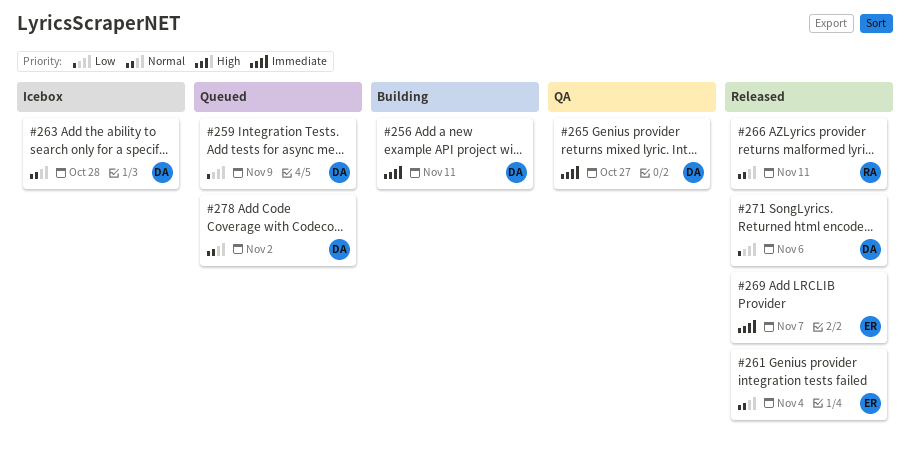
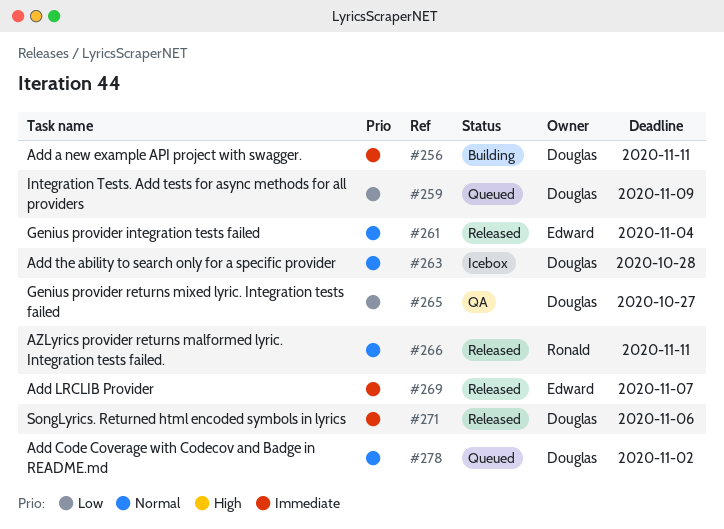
#265, priority: Immediate -> Low
#271, priority: Low -> Immediate

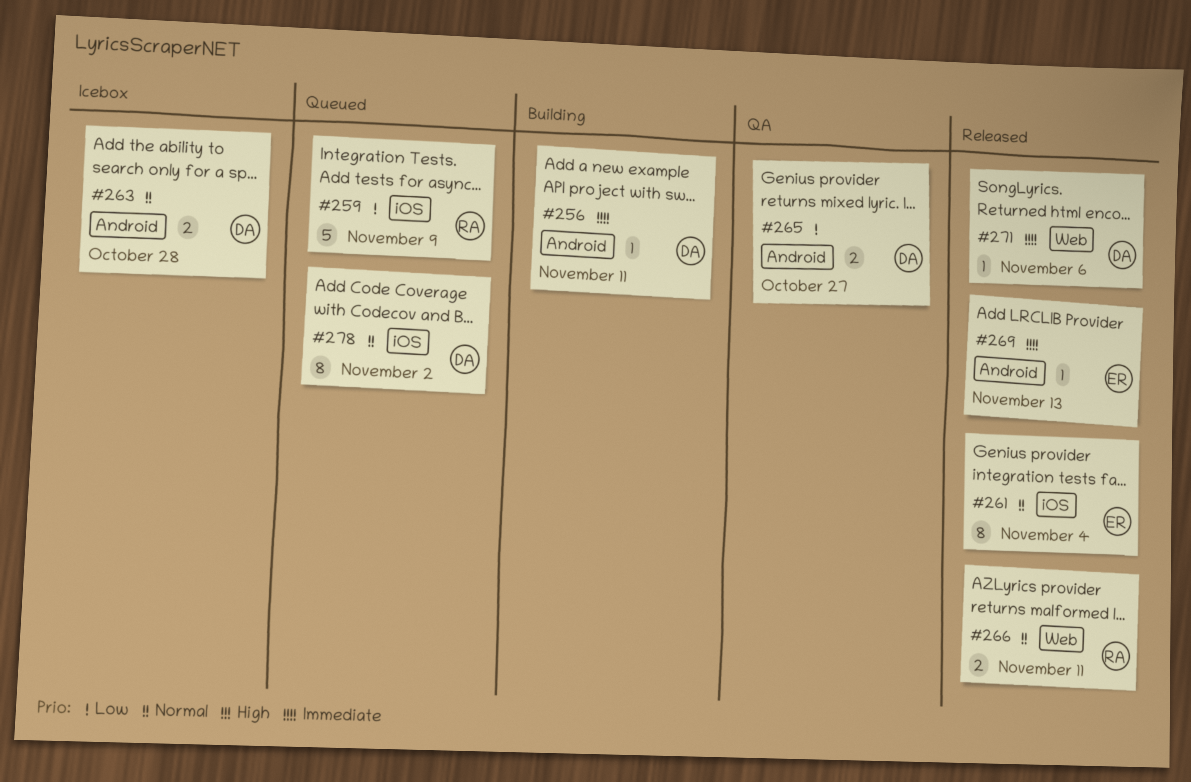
#259, owner: Douglas -> Ronald
#269, due: Nov 7 -> Nov 13

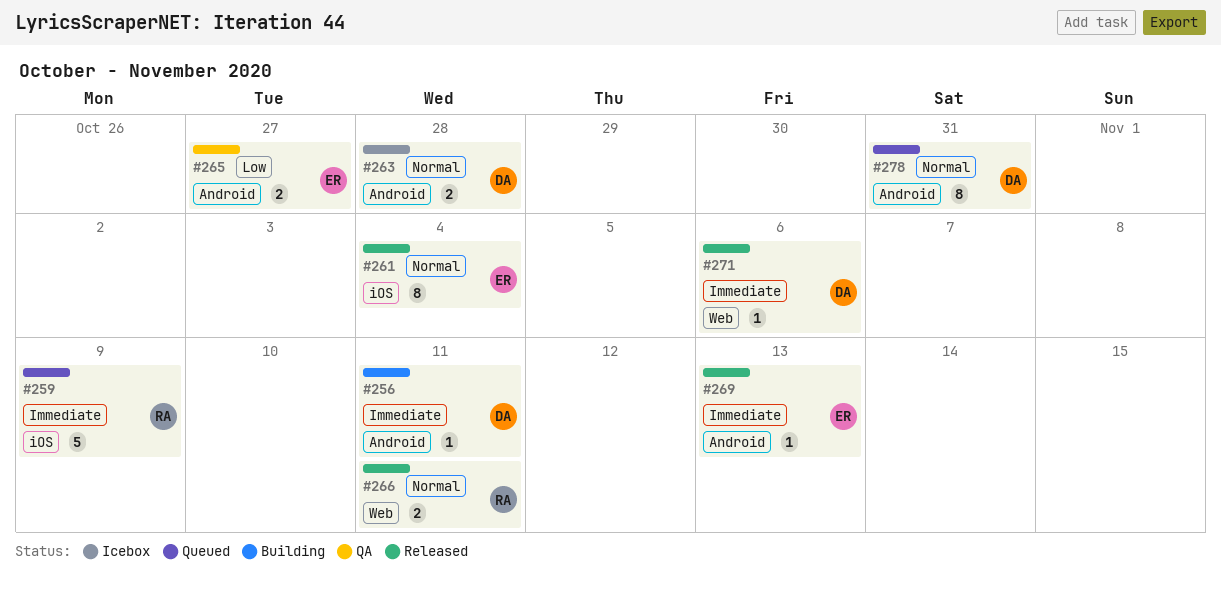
#259, priority: Low -> Immediate
#265, owner: DA -> ER
#278, label: iOS -> Android
#278, due: Nov 2 -> Oct 31

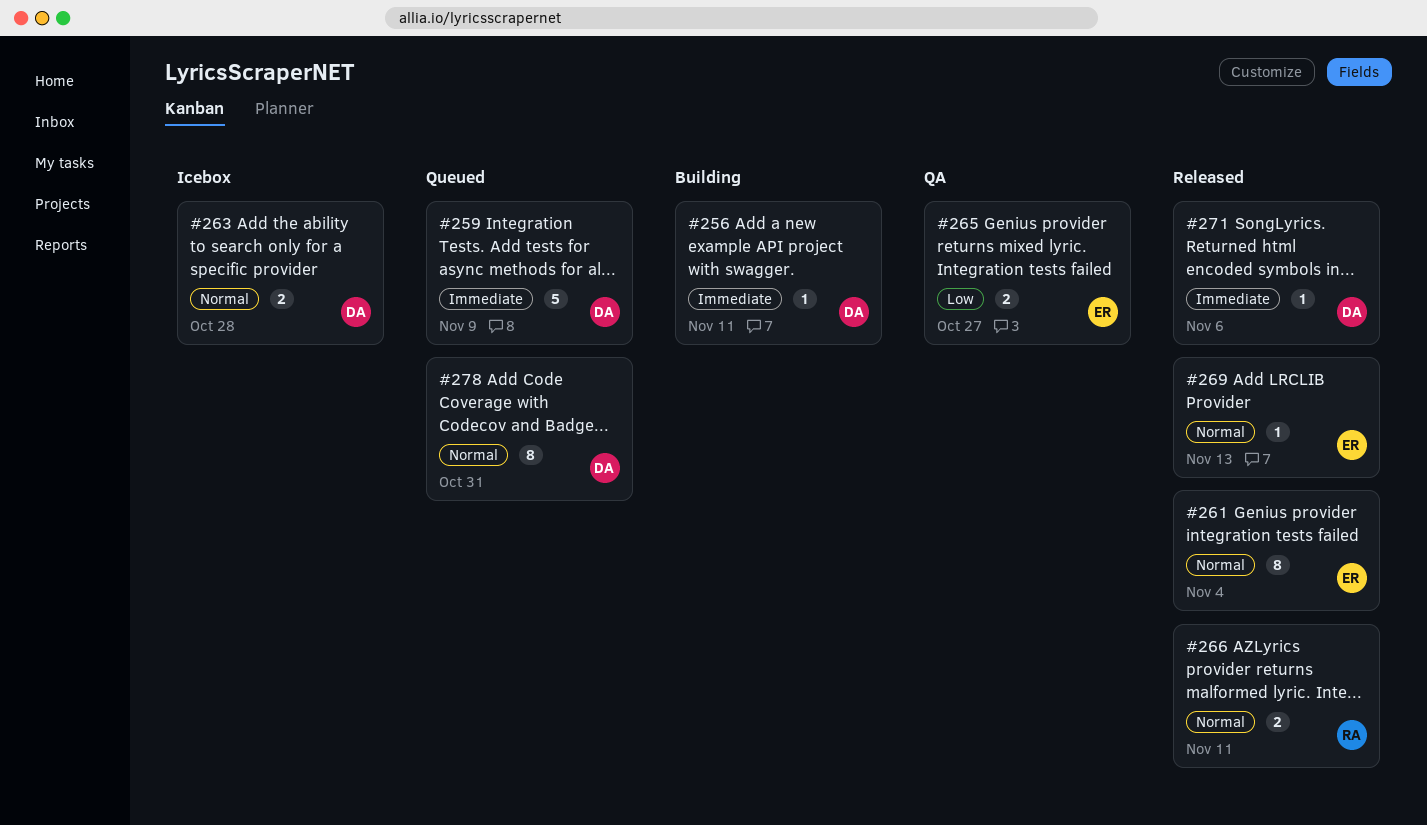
#259, owner: RA -> DA
#269, priority: Immediate -> Normal

